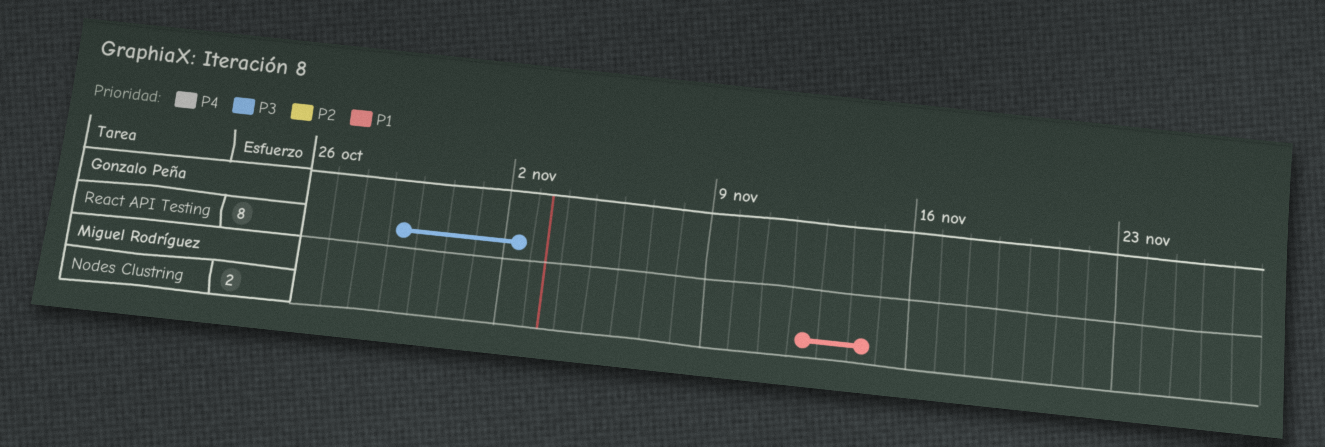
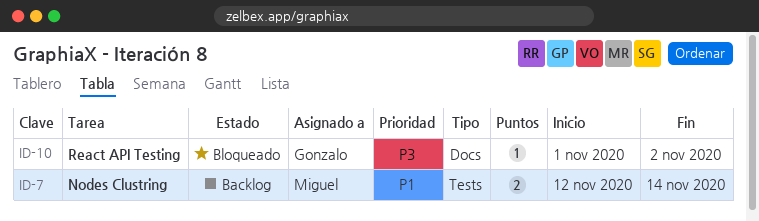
React API Testing, estimate: 8 -> 1
React API Testing, start: Oct 29 -> Nov 1

